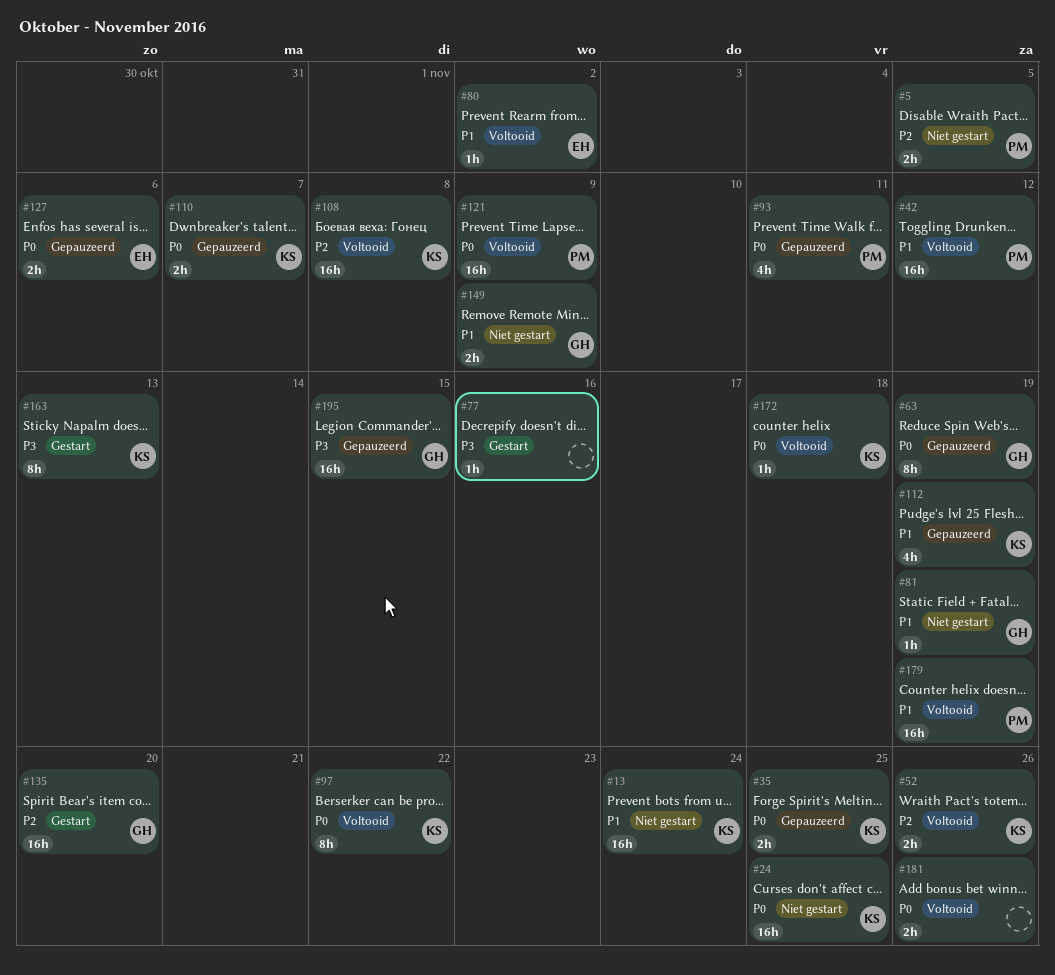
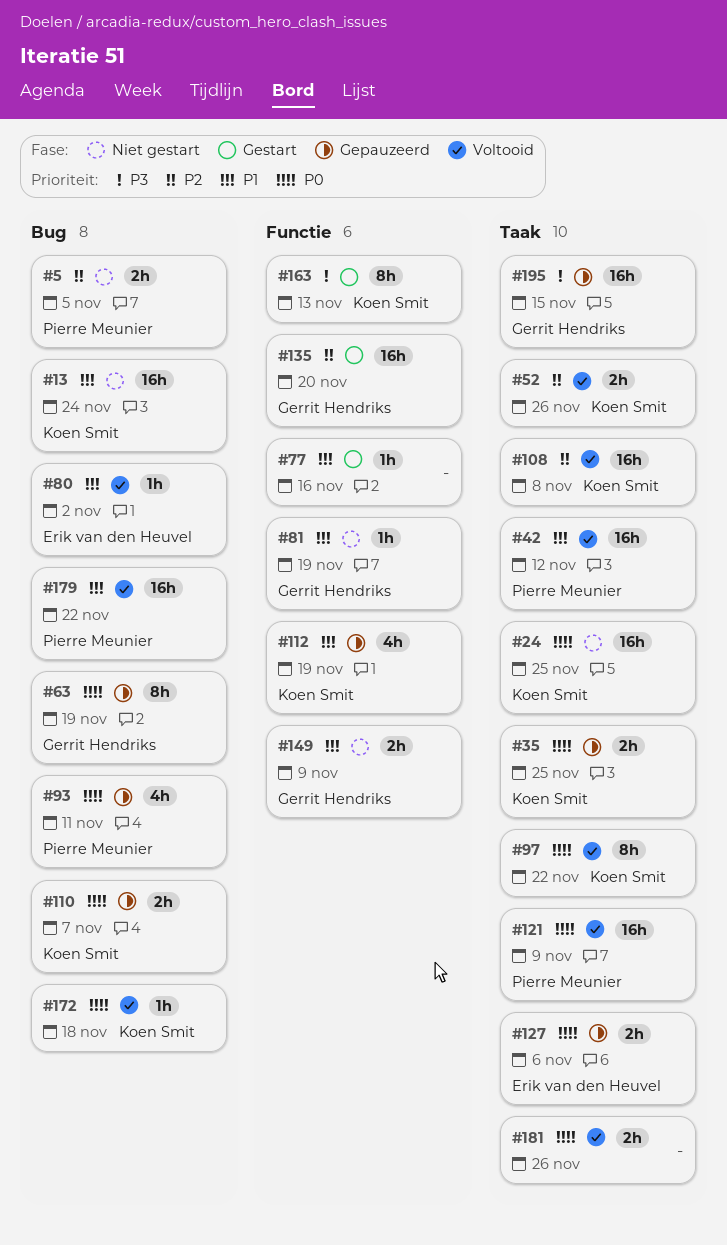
#77, priority: P3 -> P1
#179, due: Nov 19 -> Nov 22

